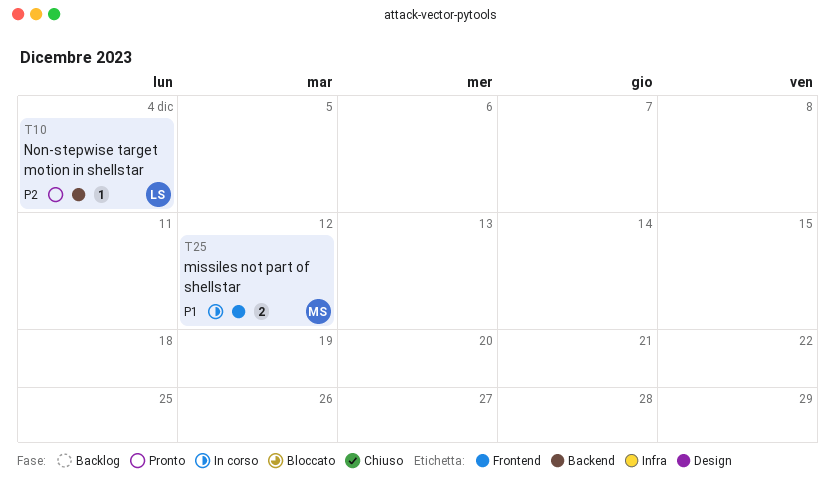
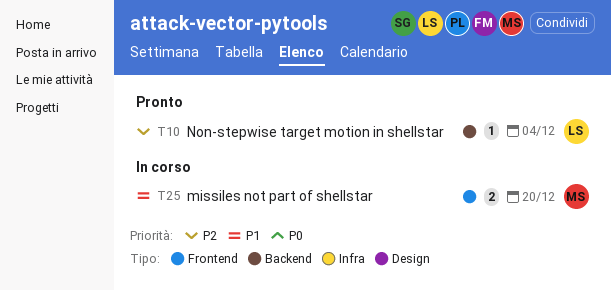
T25, due: Dec 12 -> Dec 20

